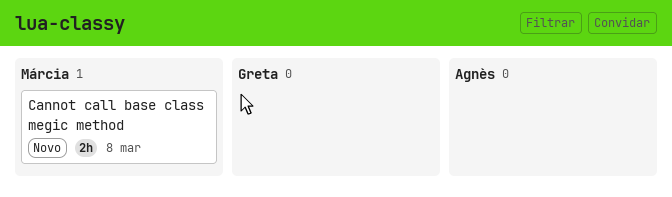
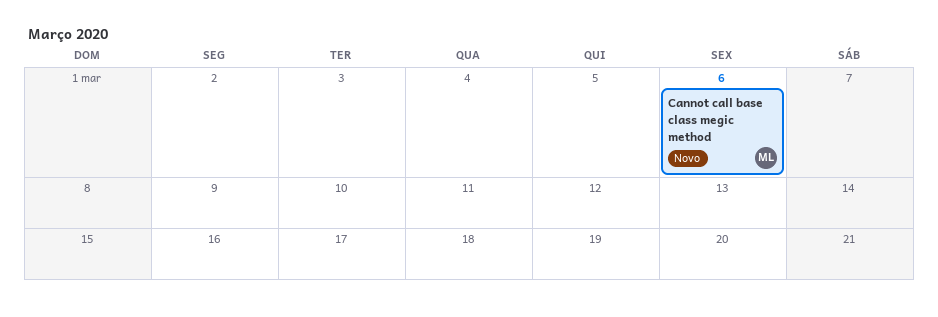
Cannot call base class megic method, due: Mar 8 -> Mar 6

